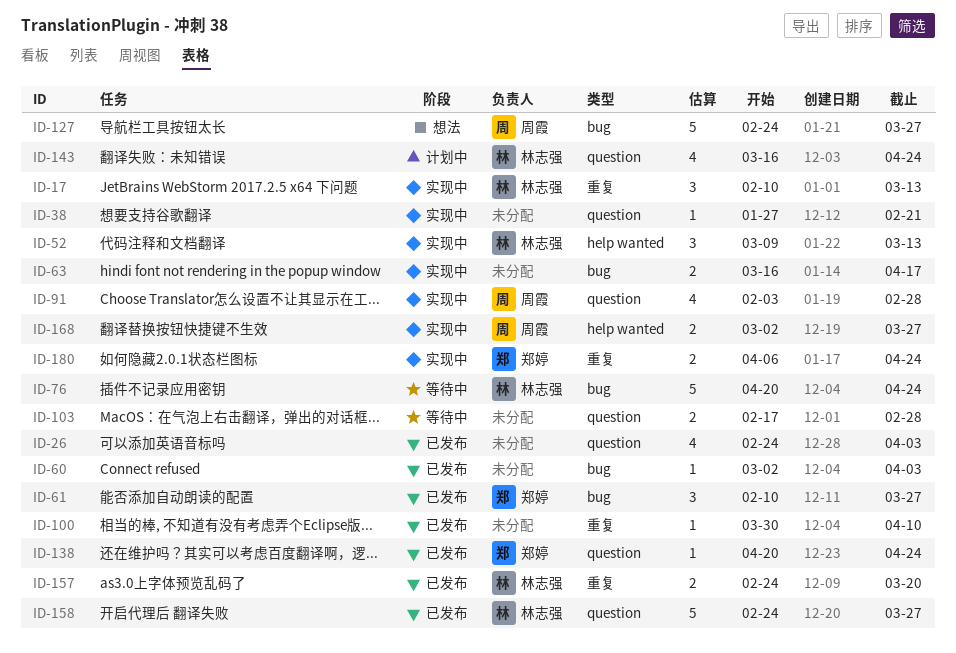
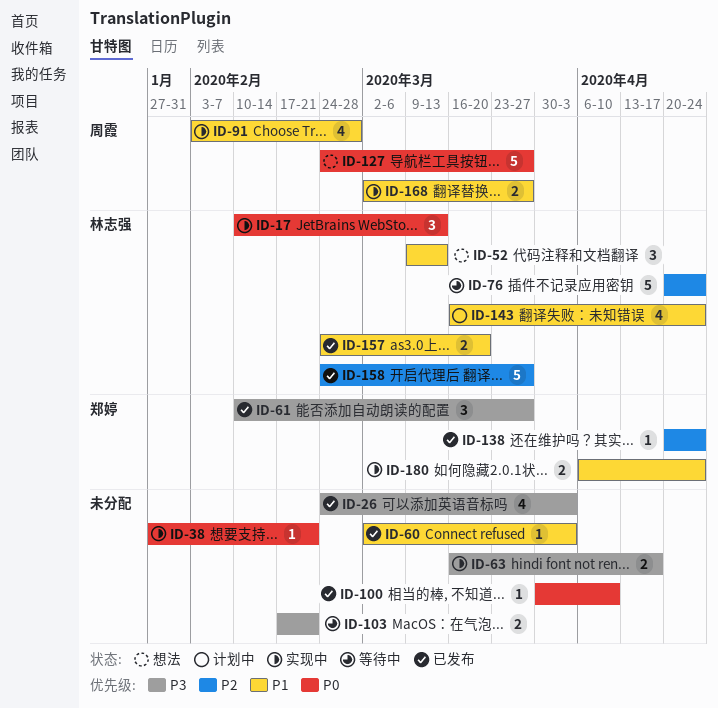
ID-52, status: 实现中 -> 想法
ID-103, due: Feb 28 -> Feb 21

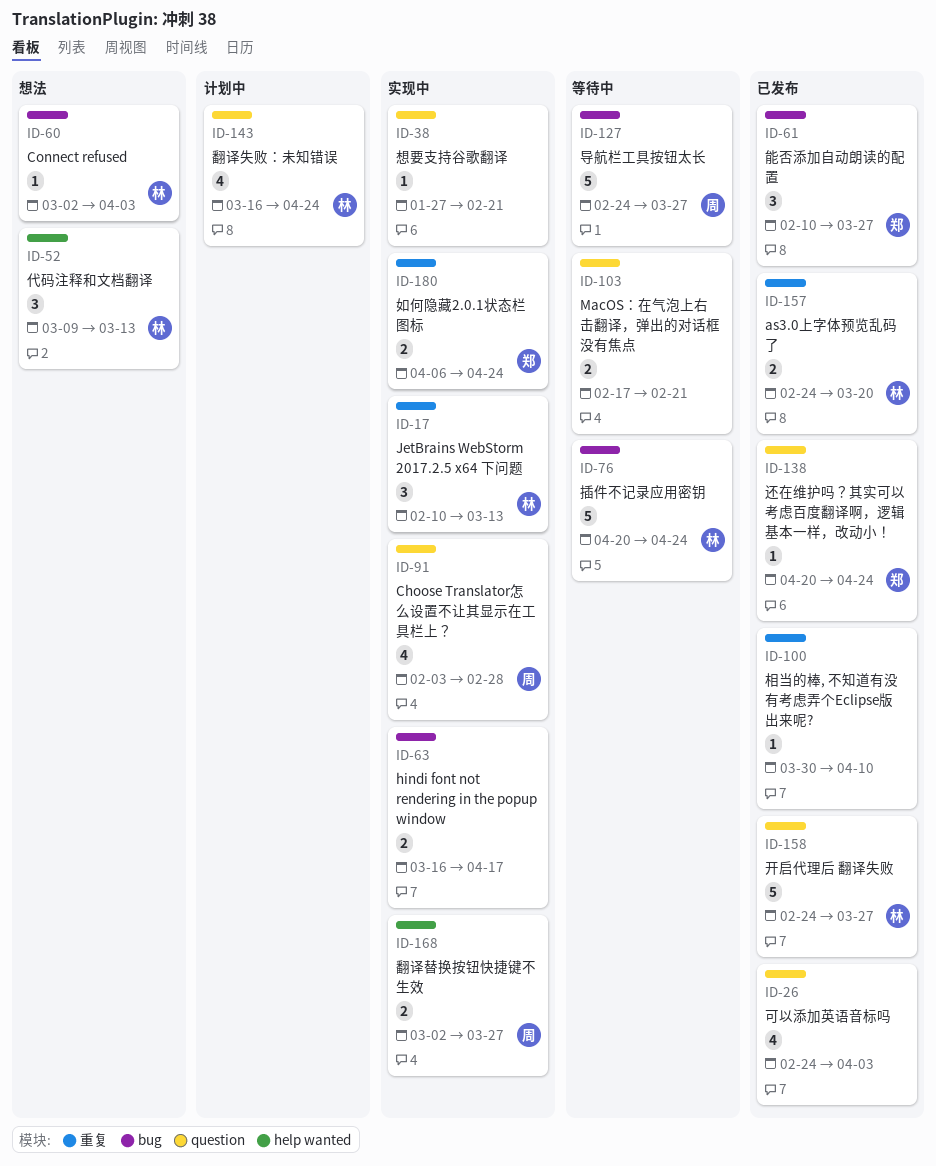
ID-60, status: 已发布 -> 想法
ID-60, owner: none -> 林志强
ID-127, status: 想法 -> 等待中

